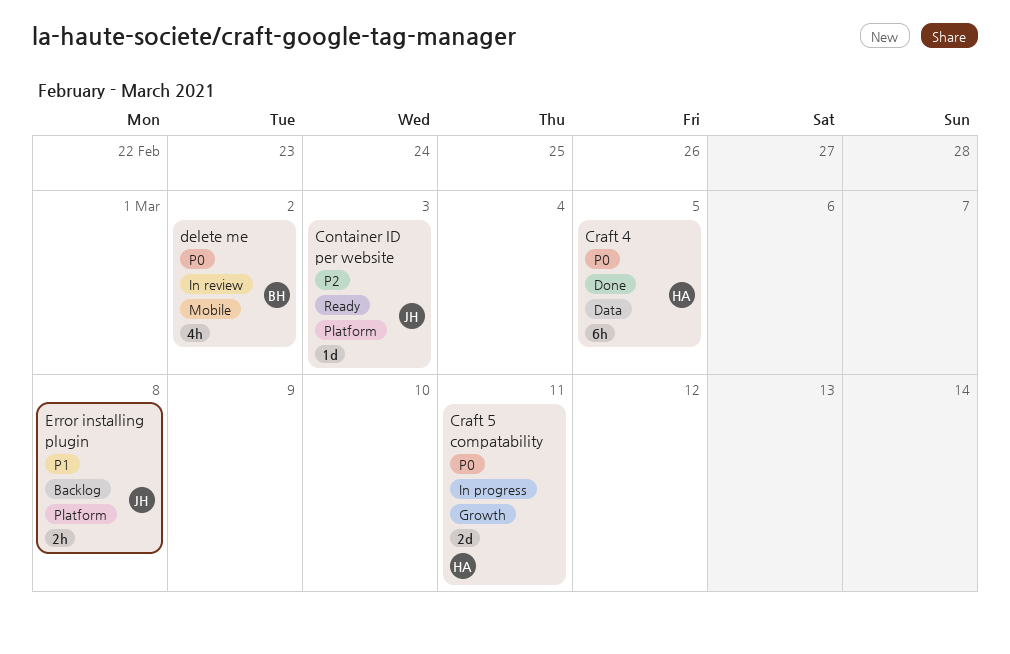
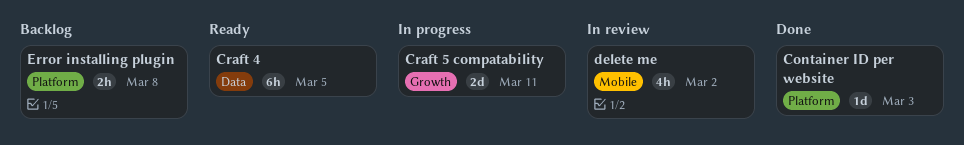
Container ID per website, status: Ready -> Done
Craft 4, status: Done -> Ready

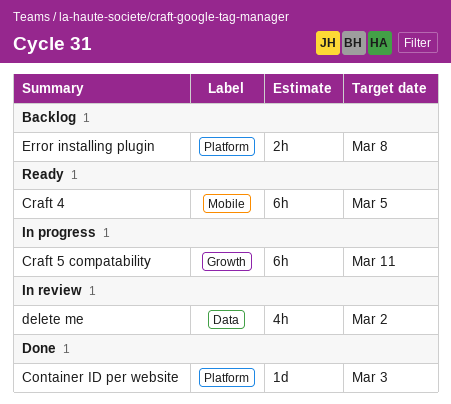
Craft 4, label: Data -> Mobile
Craft 5 compatability, estimate: 2d -> 6h
delete me, label: Mobile -> Data

